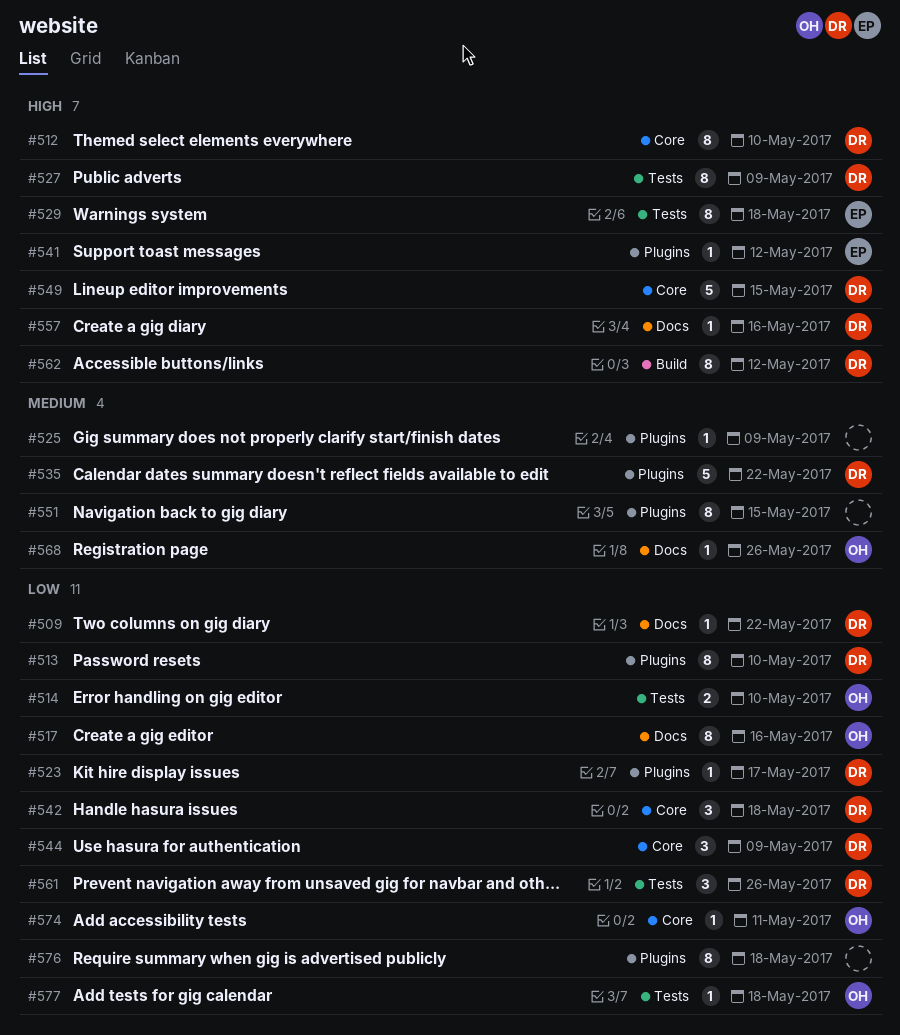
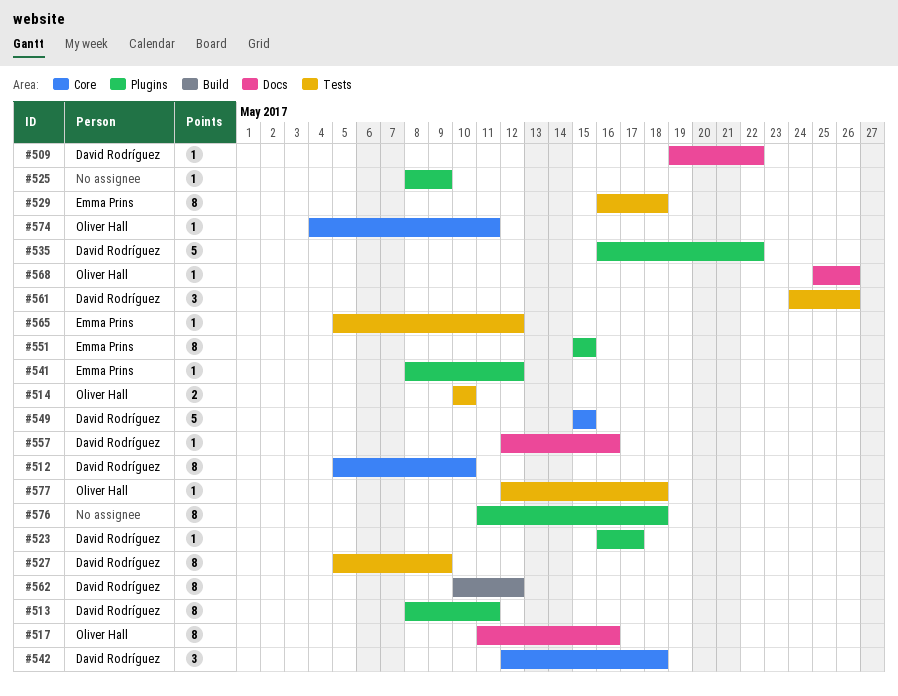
#513, due: May 10 -> May 11
#544: present -> none
#551, owner: none -> Emma Prins
#565: none -> present

